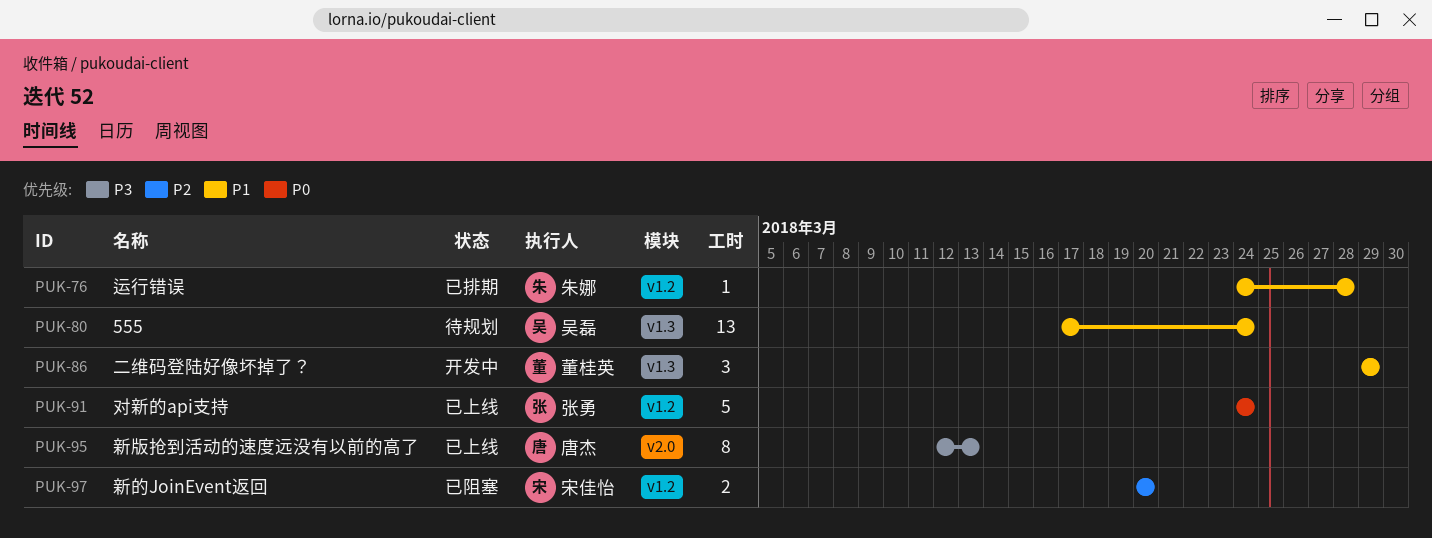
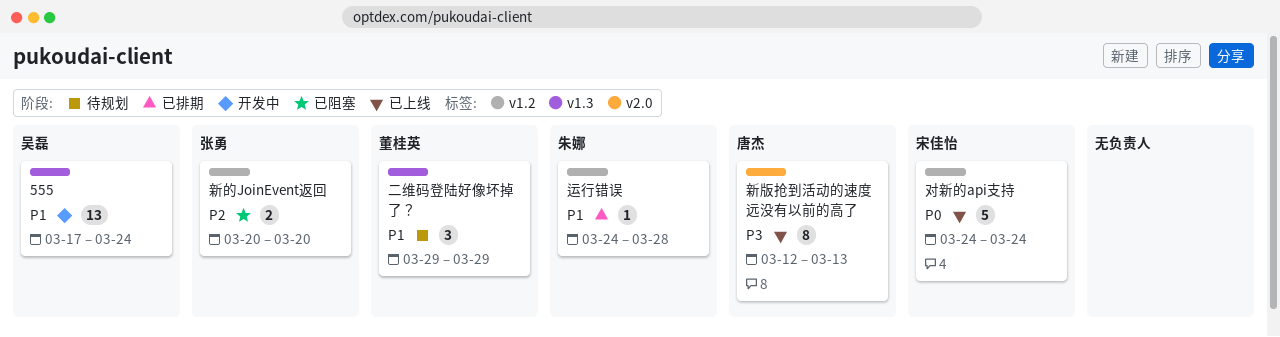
555, status: 待规划 -> 开发中
二维码登陆好像坏掉了？, status: 开发中 -> 待规划
对新的api支持, owner: 张勇 -> 宋佳怡
新的JoinEvent返回, owner: 宋佳怡 -> 张勇

